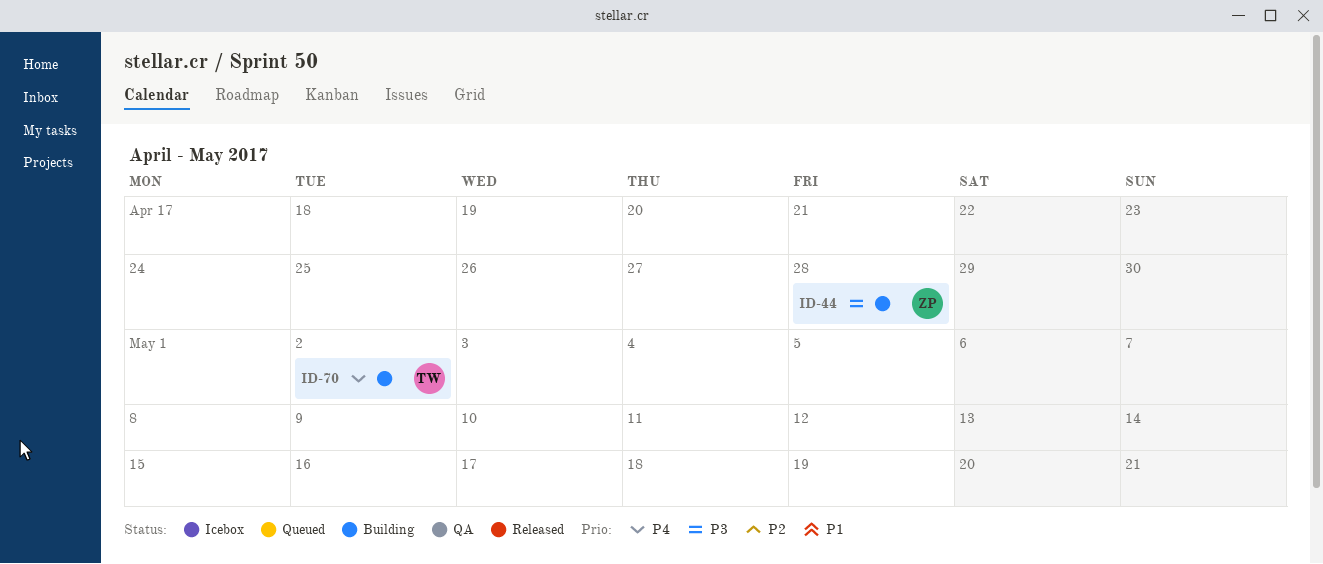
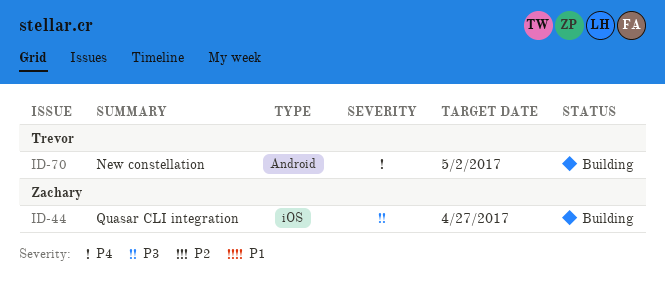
ID-44, due: Apr 28 -> Apr 27

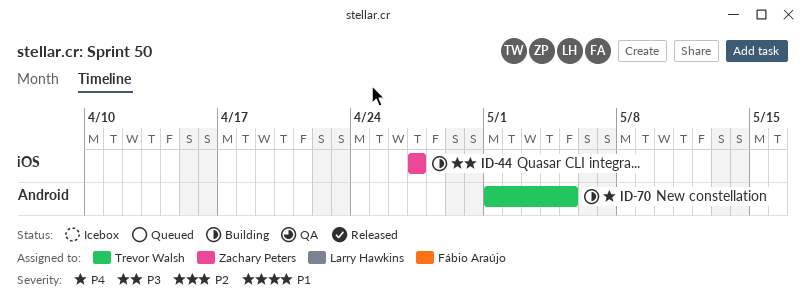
ID-70, due: May 2 -> May 5

